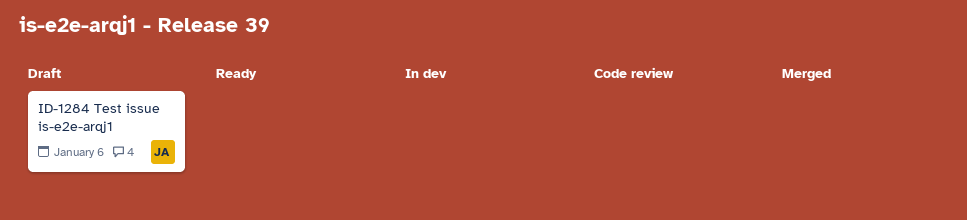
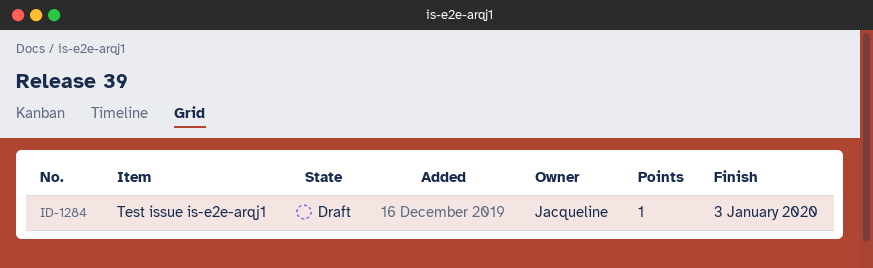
ID-1284, due: Jan 6 -> Jan 3

